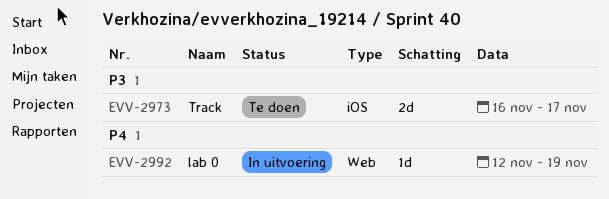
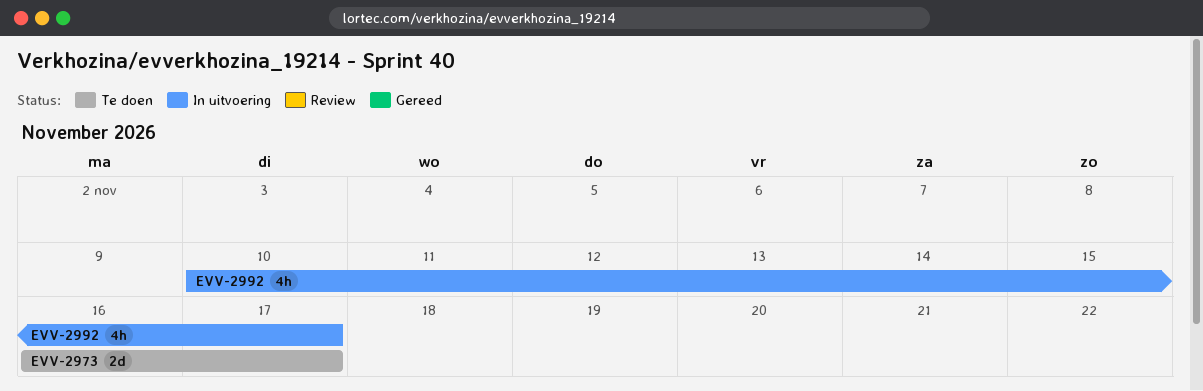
EVV-2992, estimate: 1d -> 4h
EVV-2992, start: Nov 12 -> Nov 10
EVV-2992, due: Nov 19 -> Nov 17

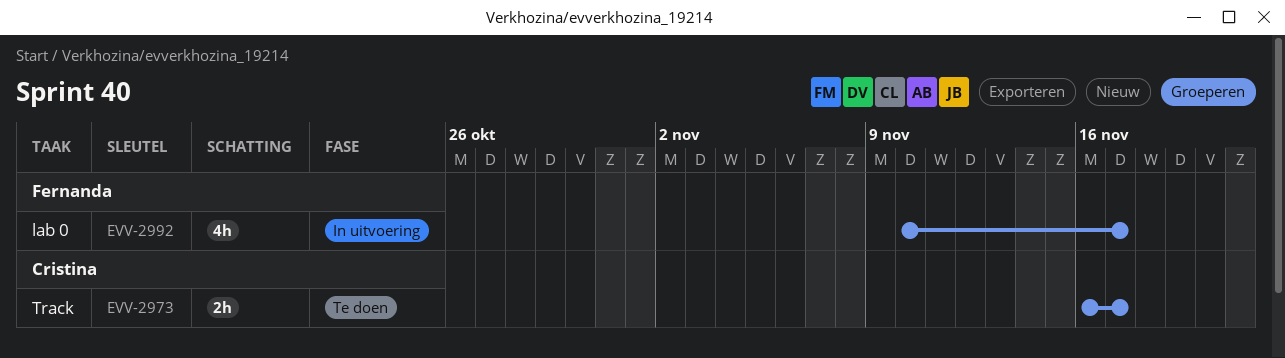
EVV-2973, estimate: 2d -> 2h

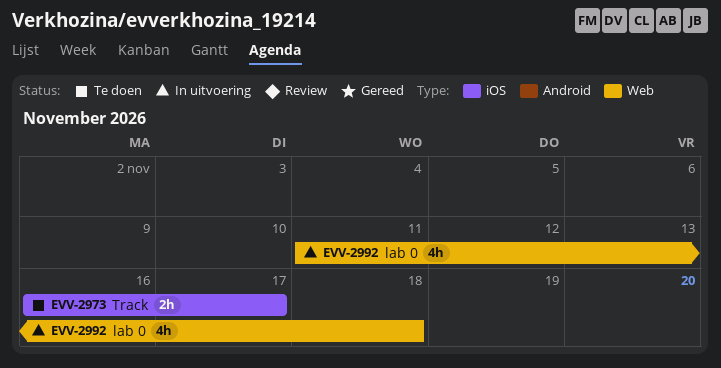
EVV-2992, start: Nov 10 -> Nov 11
EVV-2992, due: Nov 17 -> Nov 18

